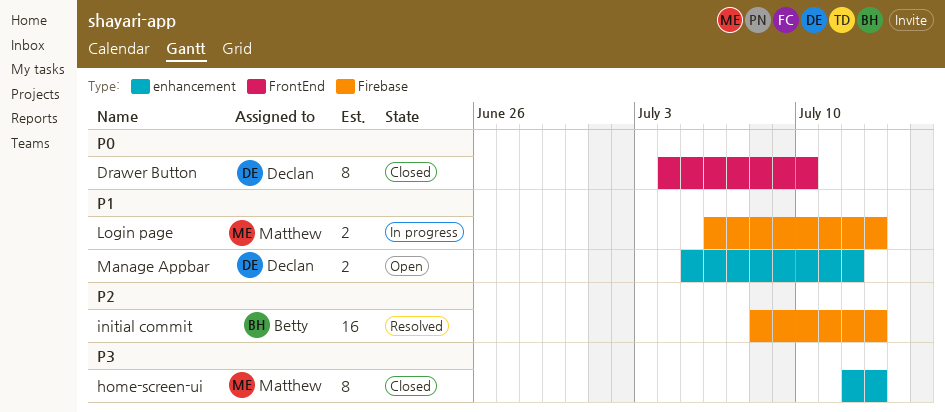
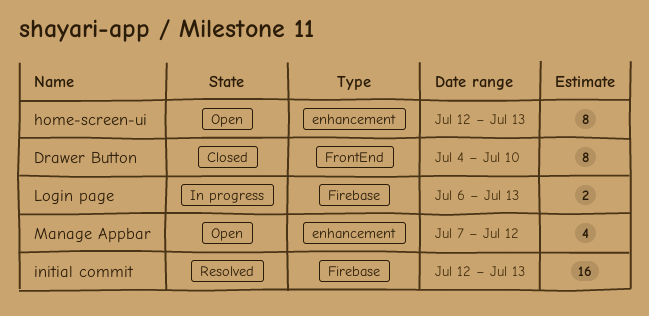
home-screen-ui, status: Closed -> Open
initial commit, start: Jul 8 -> Jul 12
Manage Appbar, estimate: 2 -> 4
Manage Appbar, start: Jul 5 -> Jul 7

